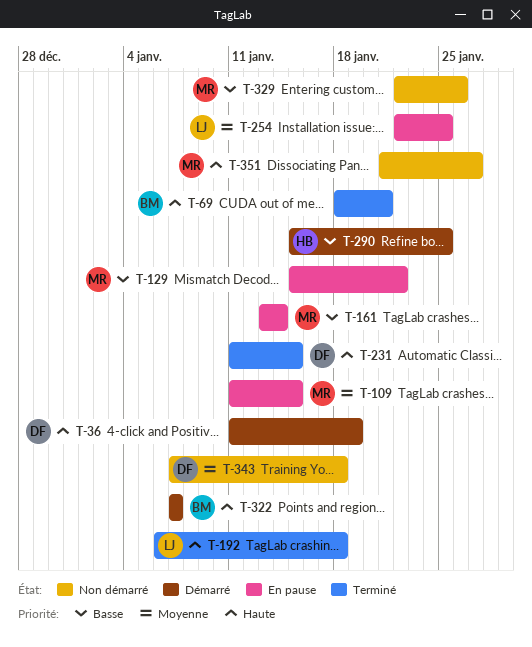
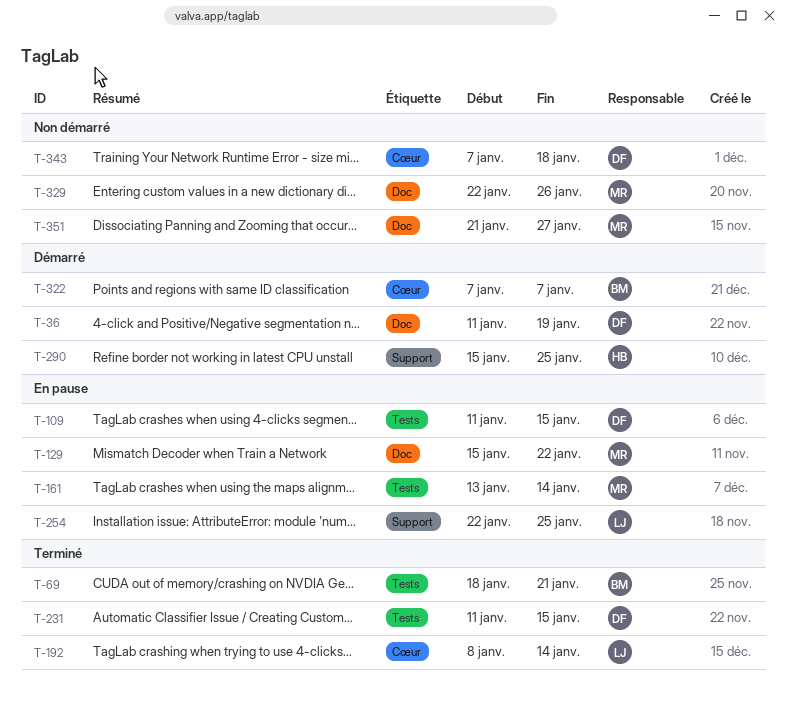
T-109, owner: MR -> DF
T-192, start: Jan 6 -> Jan 8
T-192, due: Jan 18 -> Jan 14

